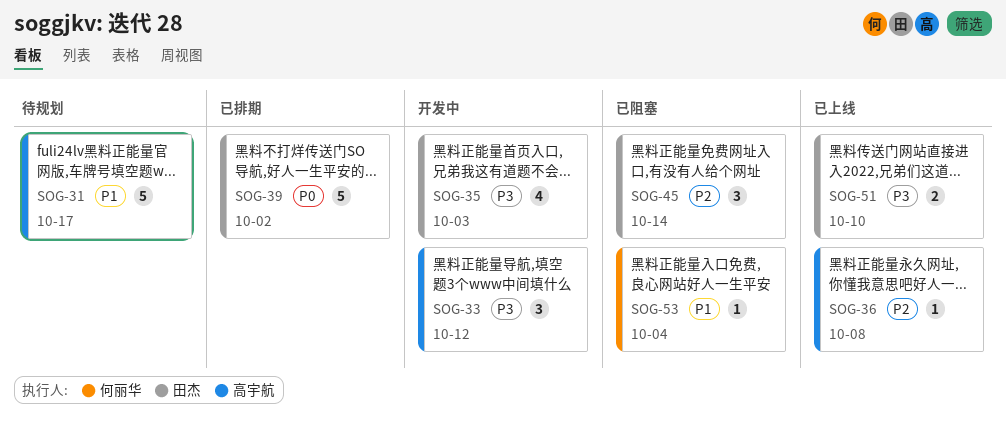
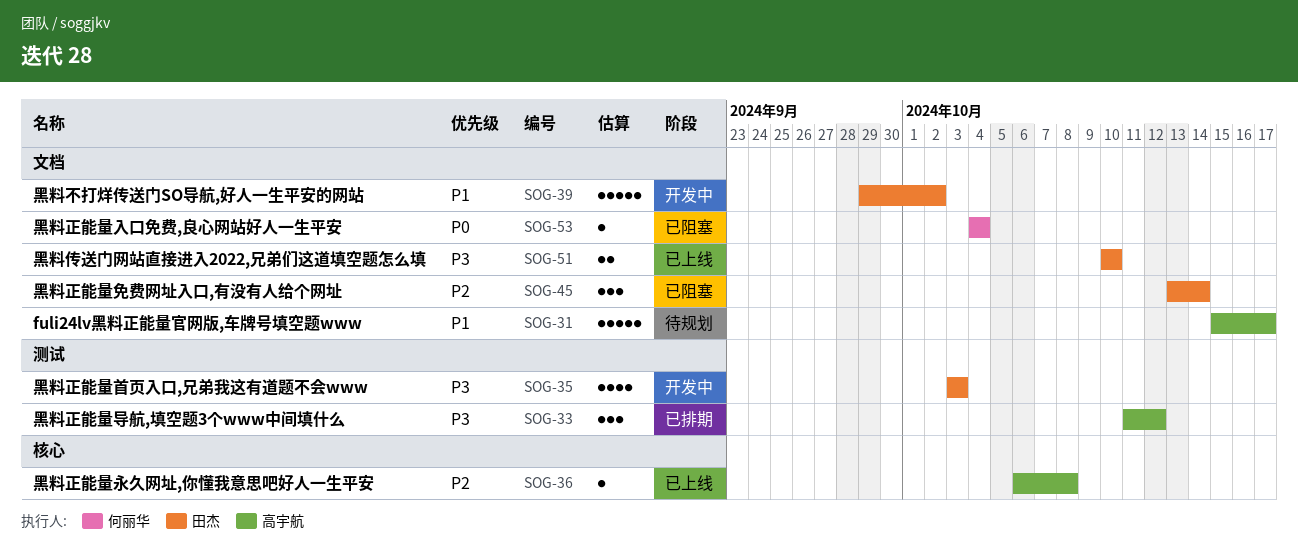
SOG-33, status: 开发中 -> 已排期
SOG-39, status: 已排期 -> 开发中
SOG-39, priority: P0 -> P1
SOG-53, priority: P1 -> P0

